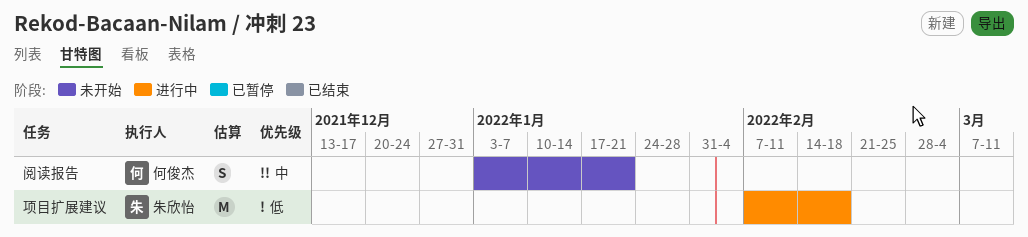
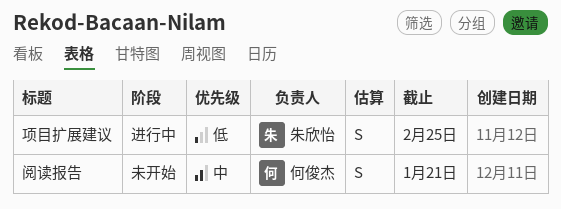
项目扩展建议, estimate: M -> S
项目扩展建议, due: Feb 18 -> Feb 25

